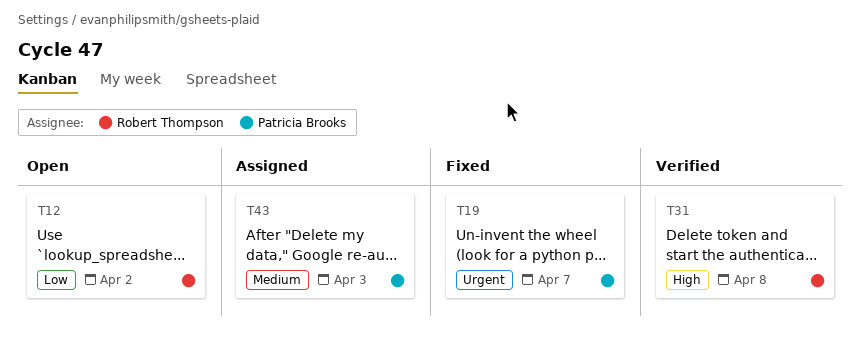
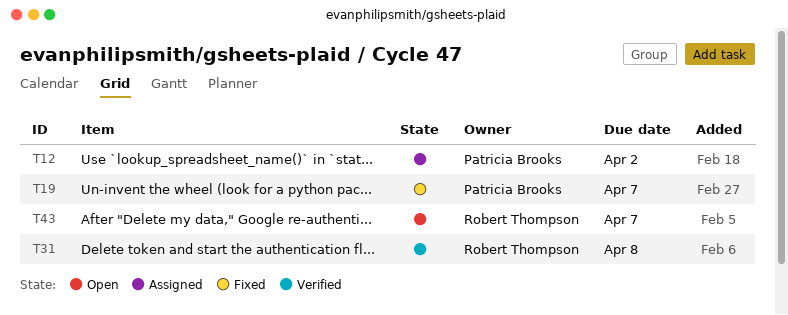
T12, status: Open -> Assigned
T12, owner: Robert Thompson -> Patricia Brooks
T43, status: Assigned -> Open
T43, owner: Patricia Brooks -> Robert Thompson
T43, due: Apr 3 -> Apr 7

